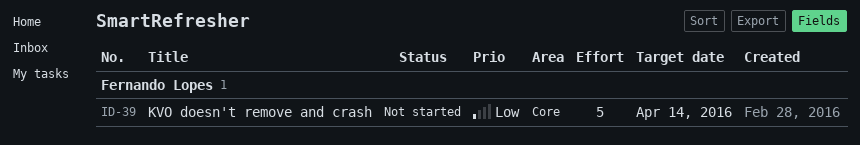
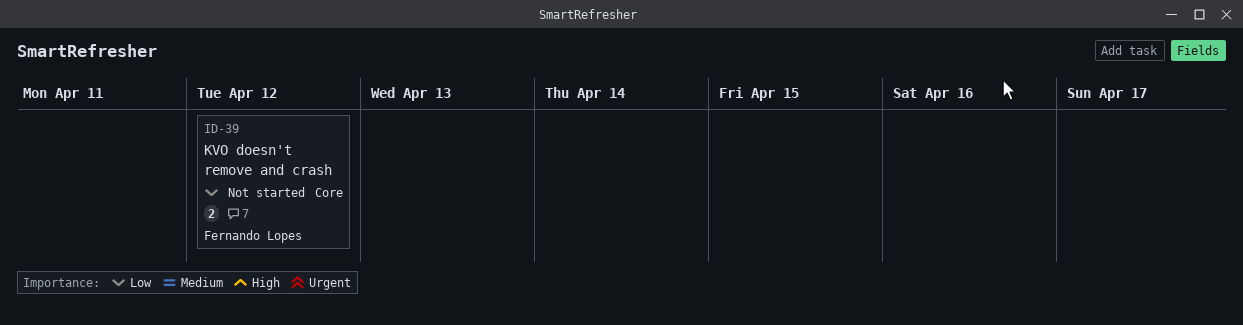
ID-39, estimate: 5 -> 2
ID-39, due: Apr 14 -> Apr 12

